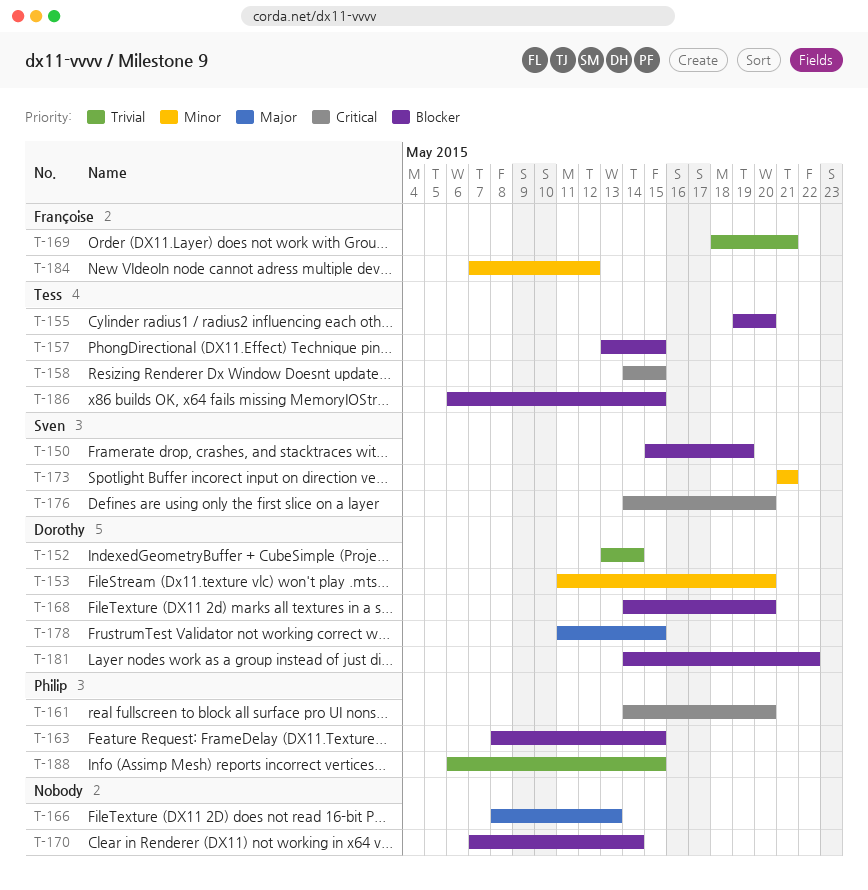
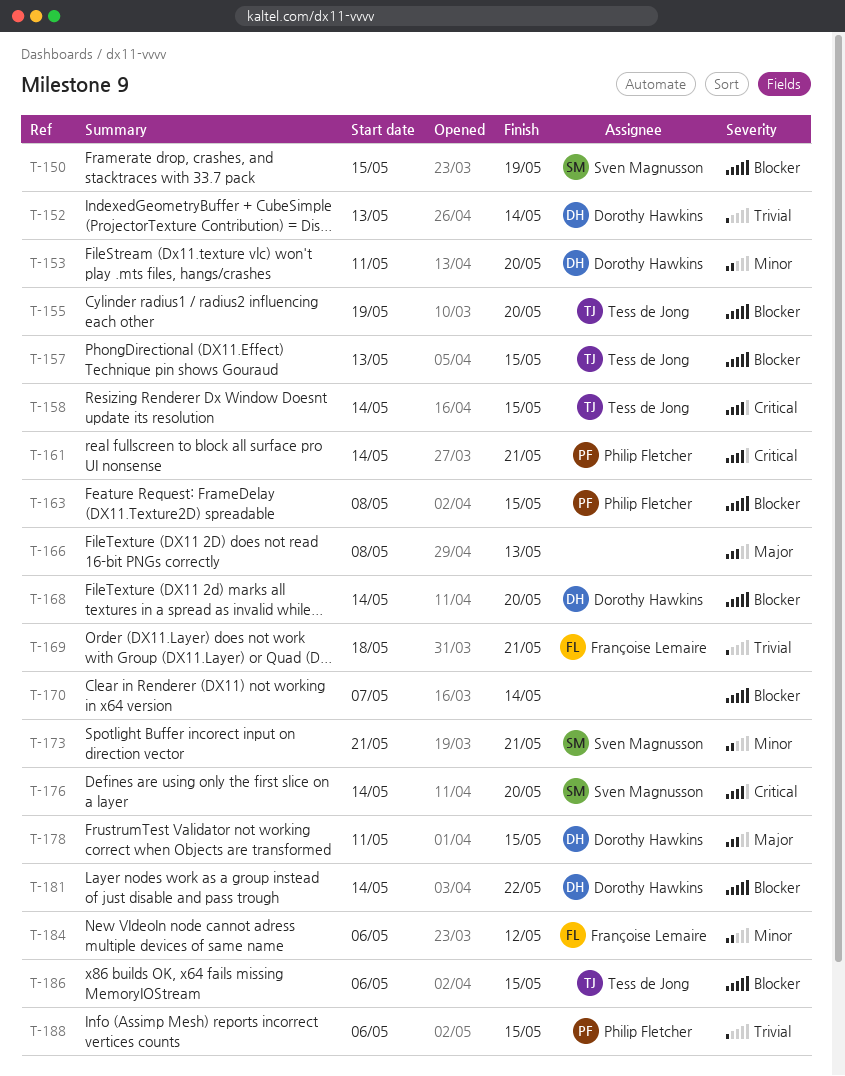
T-161, due: May 20 -> May 21
T-184, start: May 7 -> May 6

